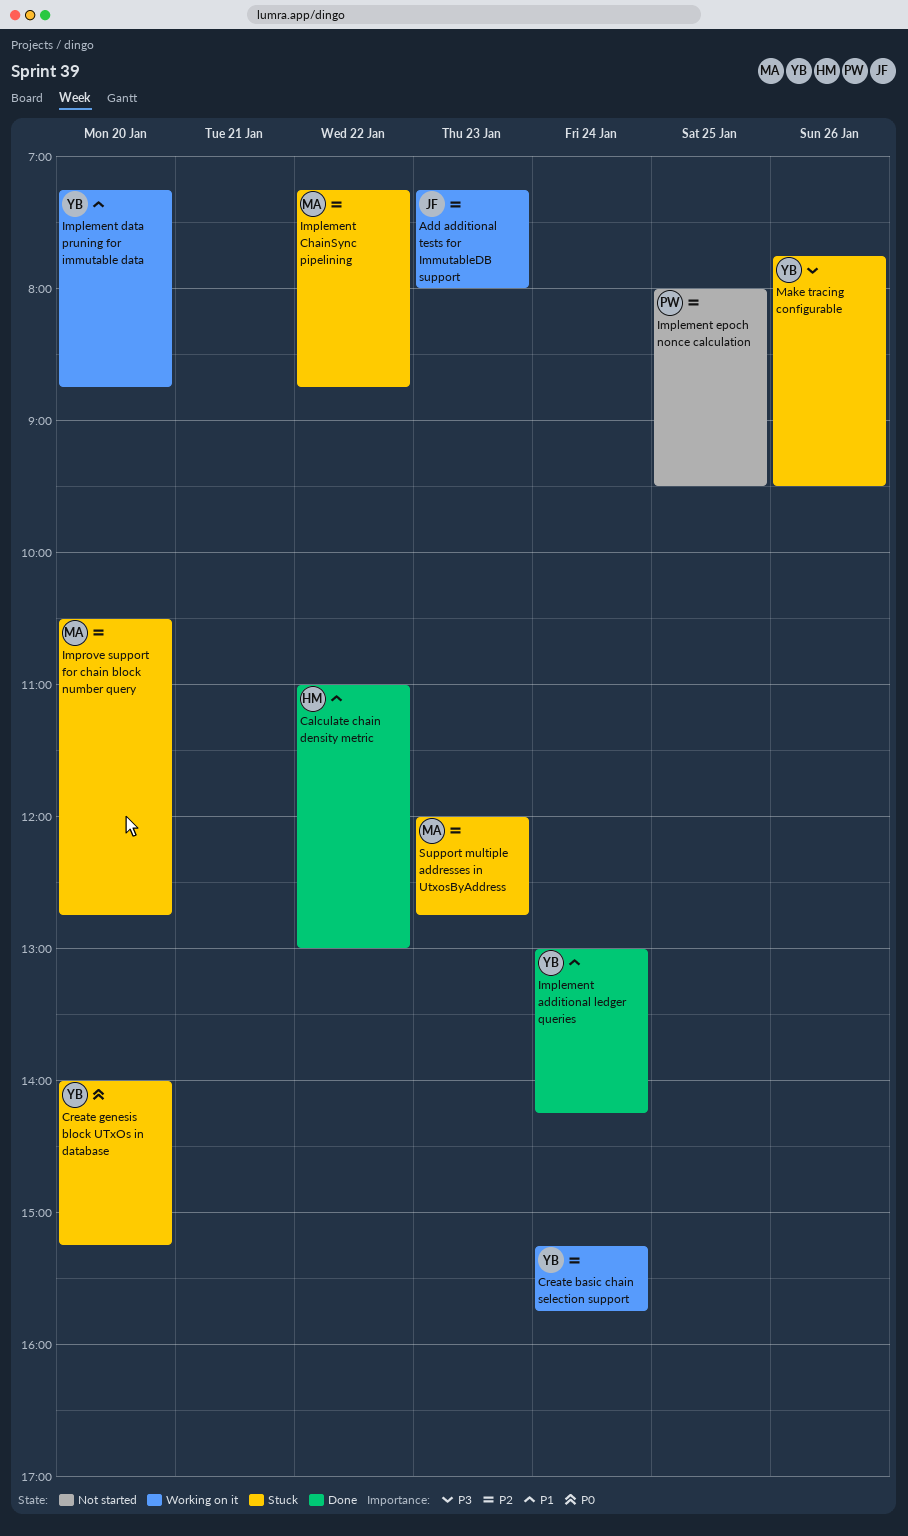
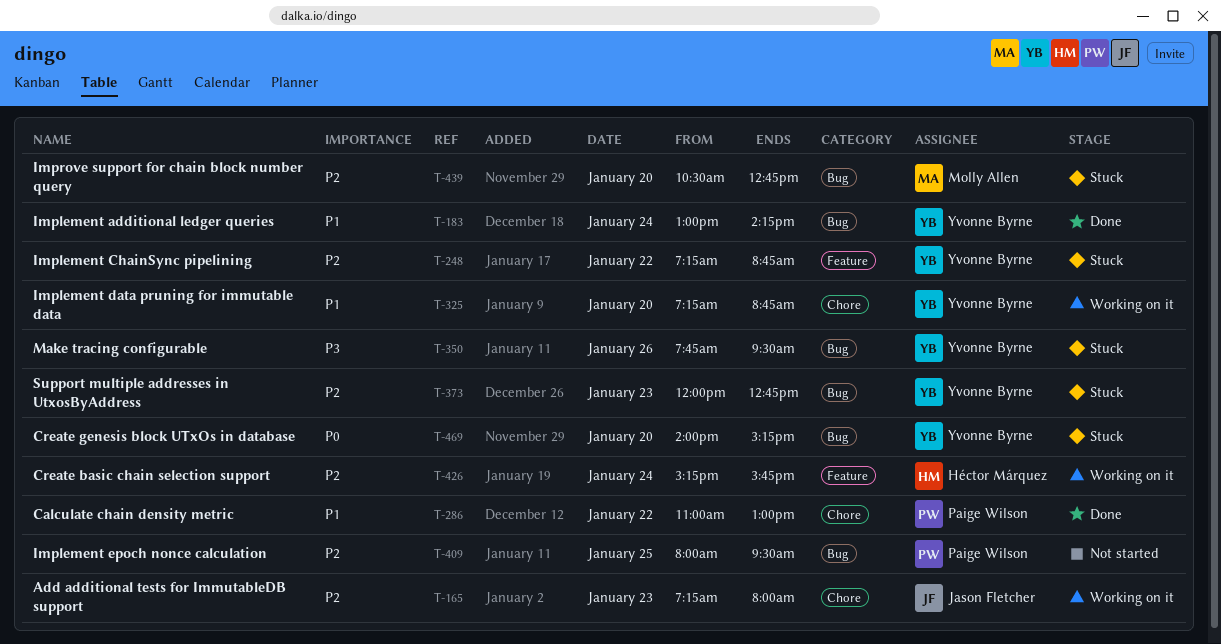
Calculate chain density metric, owner: Héctor Márquez -> Paige Wilson
Create basic chain selection support, owner: Yvonne Byrne -> Héctor Márquez
Implement ChainSync pipelining, owner: Molly Allen -> Yvonne Byrne
Support multiple addresses in UtxosByAddress, owner: Molly Allen -> Yvonne Byrne

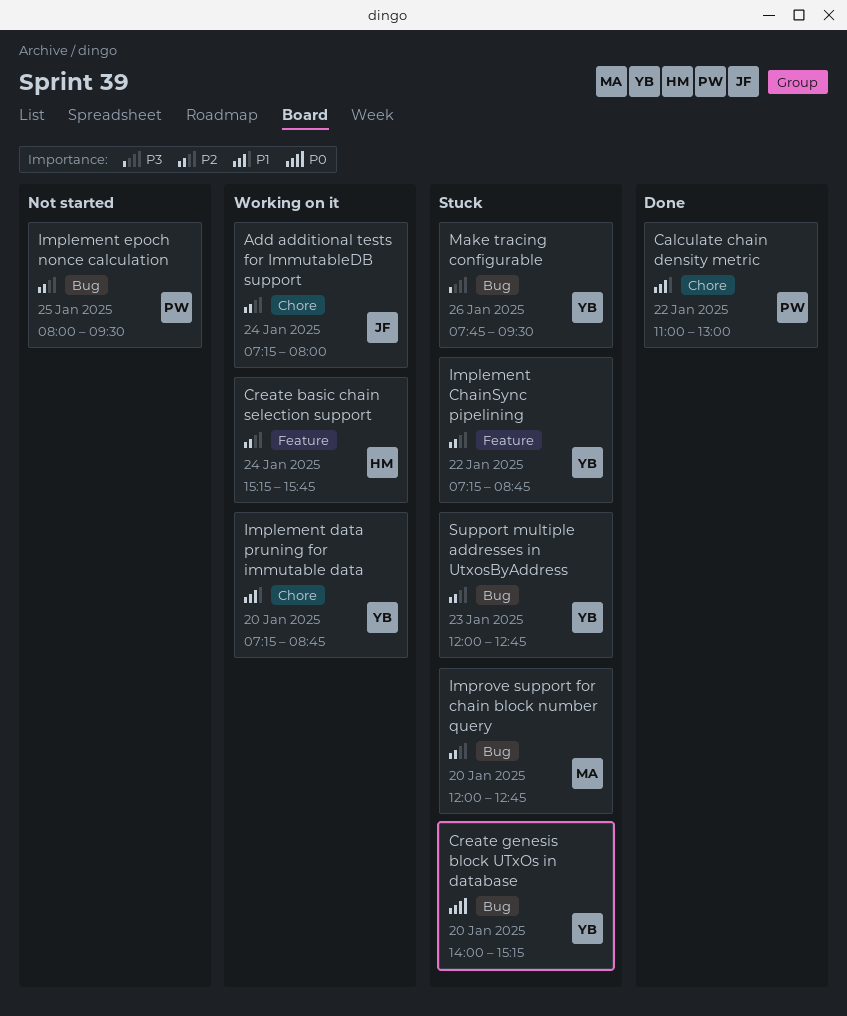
Add additional tests for ImmutableDB support, day: Jan 23 -> Jan 24
Implement additional ledger queries: present -> none
Improve support for chain block number query, begins: 10:30 -> 12:00

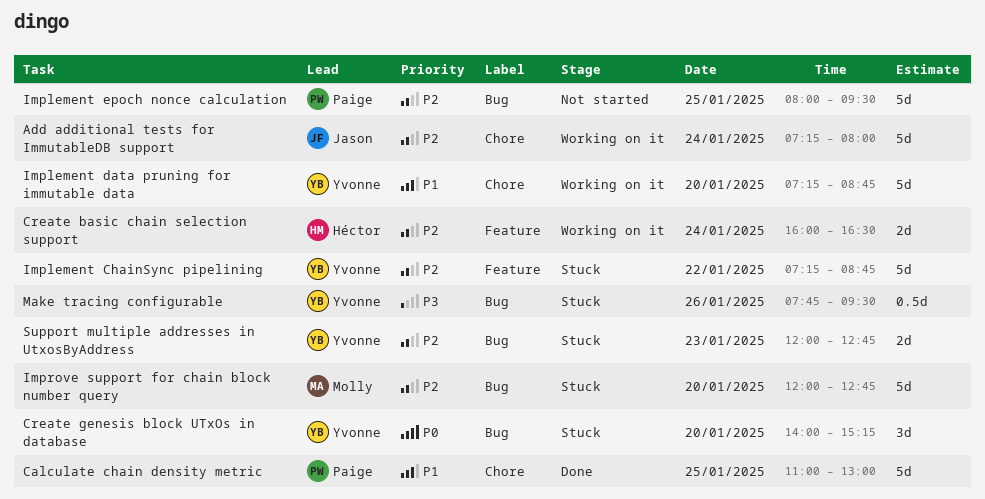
Calculate chain density metric, day: Jan 22 -> Jan 25
Create basic chain selection support, begins: 15:15 -> 16:00
Create basic chain selection support, ends: 15:45 -> 16:30

